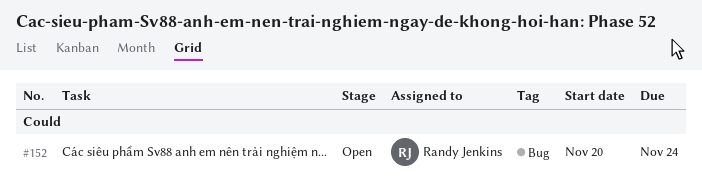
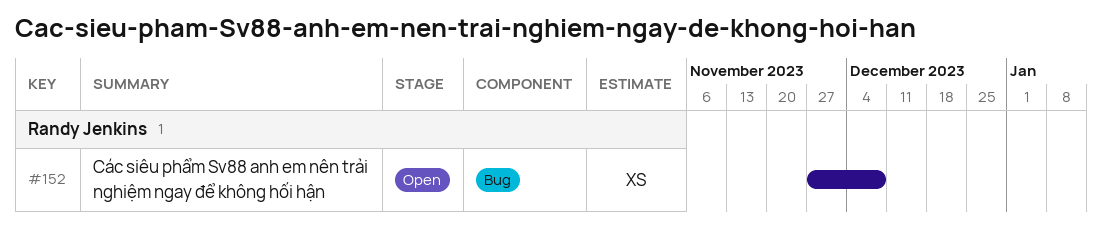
#152, start: Nov 20 -> Nov 27
#152, due: Nov 24 -> Dec 8

